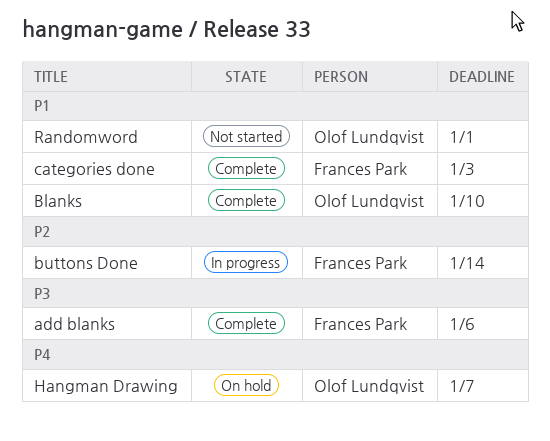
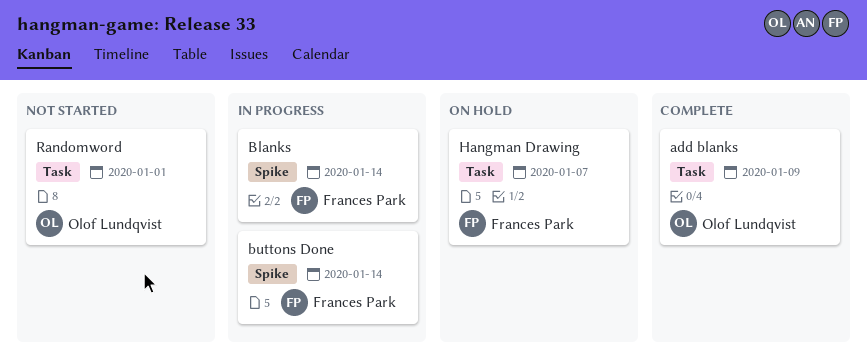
add blanks, owner: Frances Park -> Olof Lundqvist
add blanks, due: Jan 6 -> Jan 9
Blanks, status: Complete -> In progress
Blanks, owner: Olof Lundqvist -> Frances Park
Blanks, due: Jan 10 -> Jan 14
categories done: present -> none
Hangman Drawing, owner: Olof Lundqvist -> Frances Park

